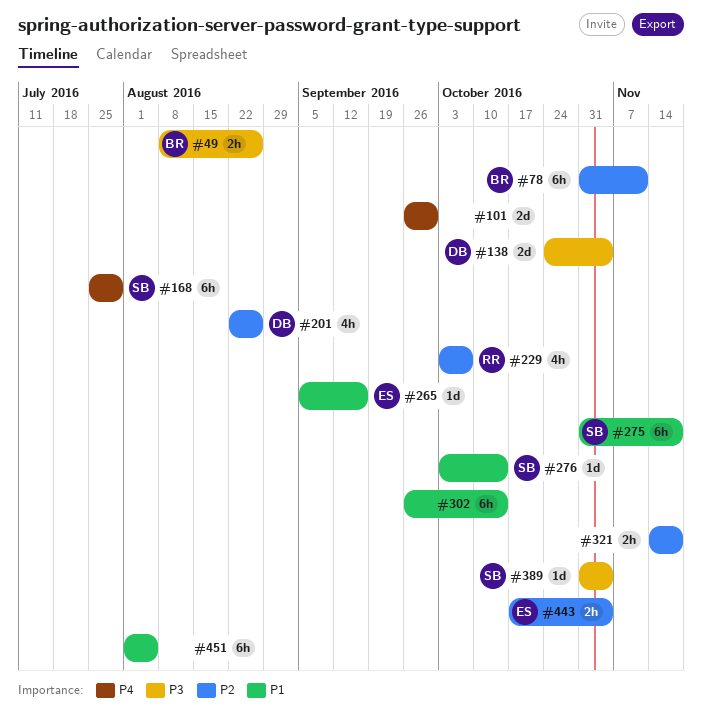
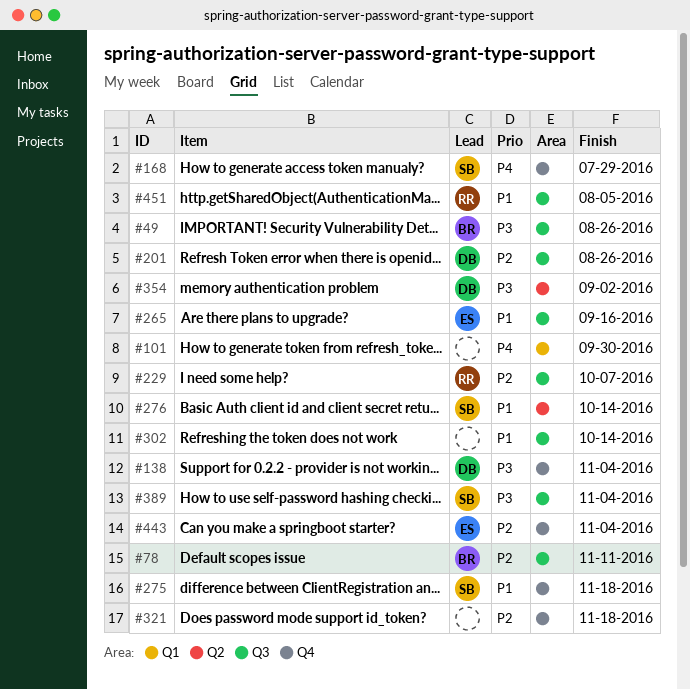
#354: none -> present
#451, owner: none -> RR

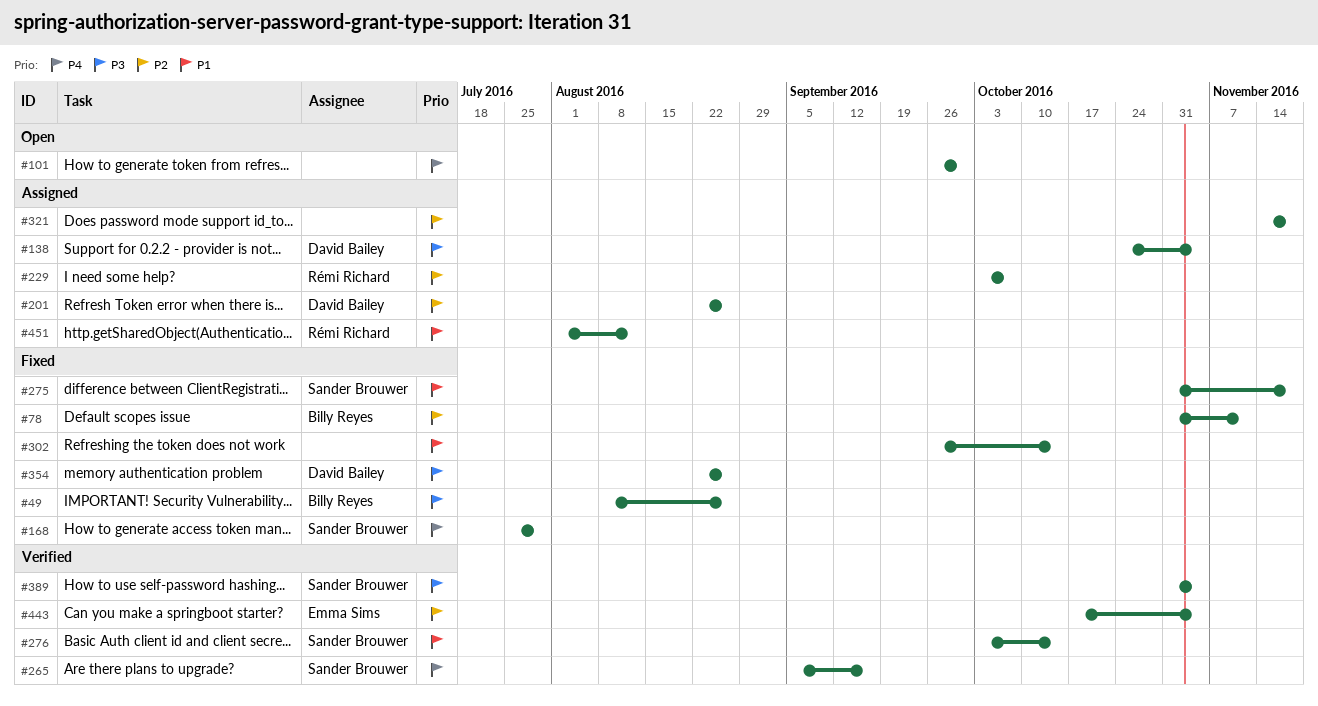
#265, owner: Emma Sims -> Sander Brouwer
#265, priority: P1 -> P4
#354, due: Sep 2 -> Aug 26
#451, due: Aug 5 -> Aug 12

